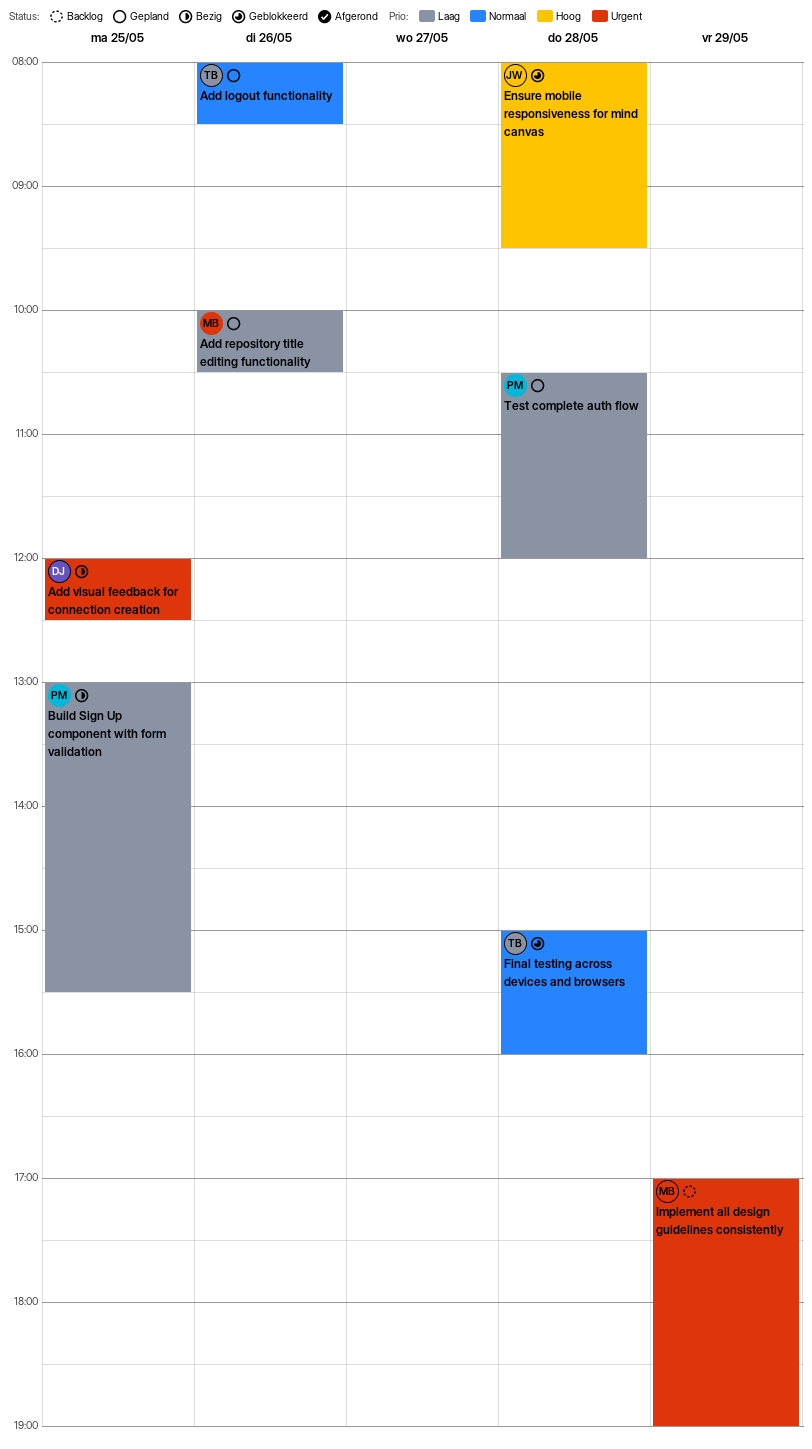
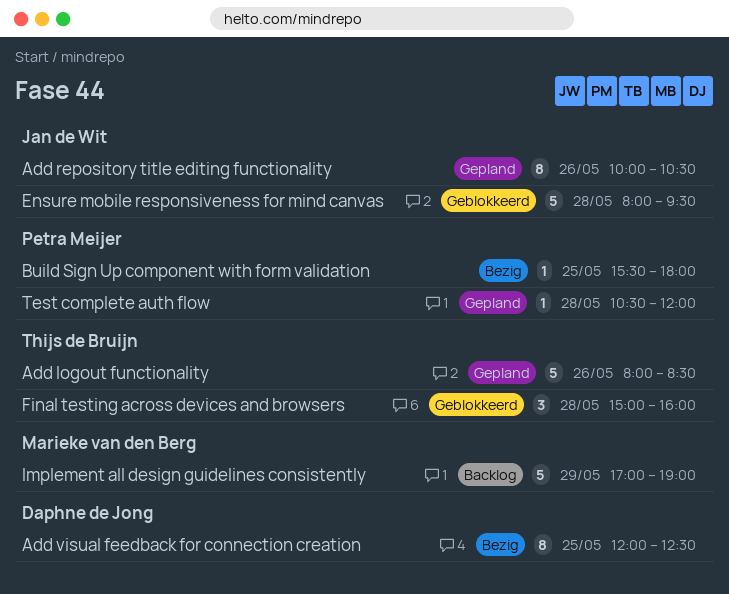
Add repository title editing functionality, owner: Marieke van den Berg -> Jan de Wit
Build Sign Up component with form validation, begins: 13:00 -> 15:30
Build Sign Up component with form validation, ends: 15:30 -> 18:00

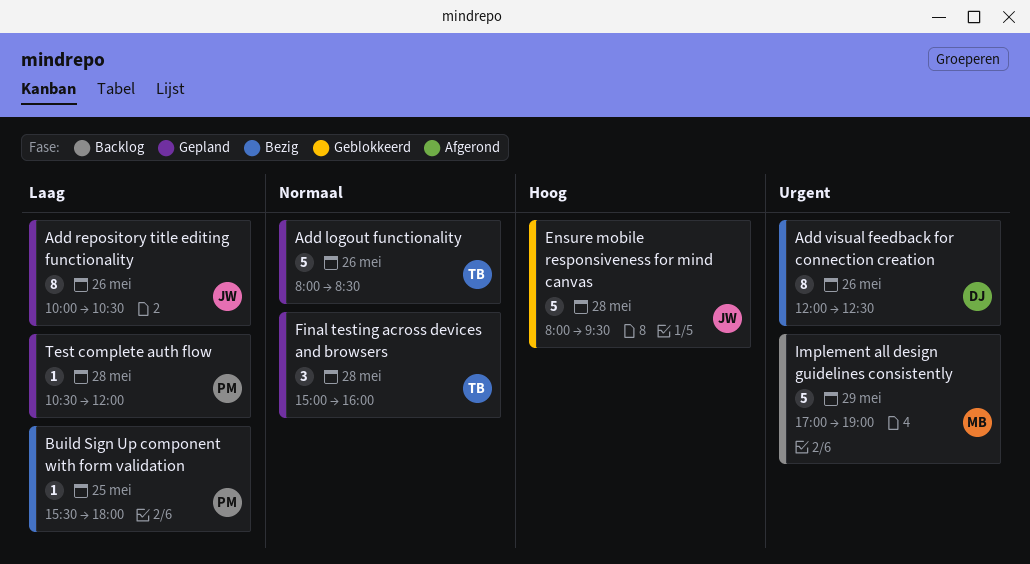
Add visual feedback for connection creation, day: May 25 -> May 26
Final testing across devices and browsers, status: Geblokkeerd -> Gepland

